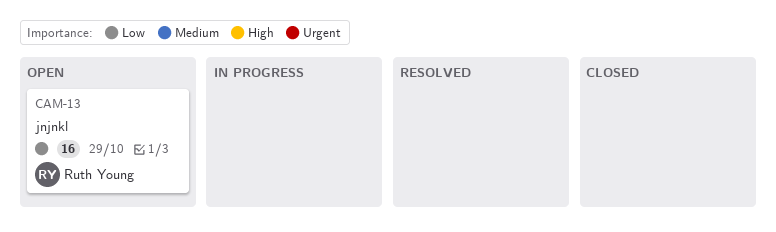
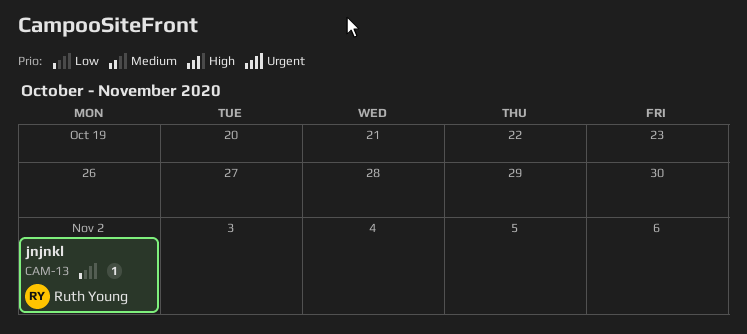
CAM-13, estimate: 16 -> 1
CAM-13, due: Oct 29 -> Nov 2

